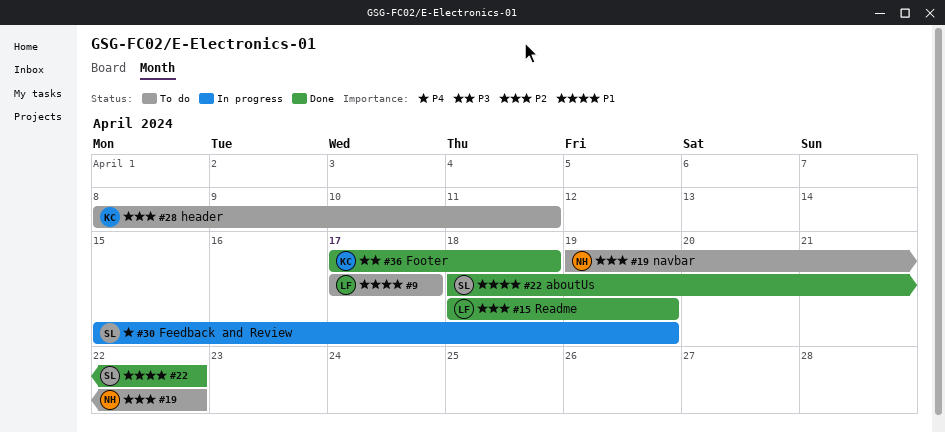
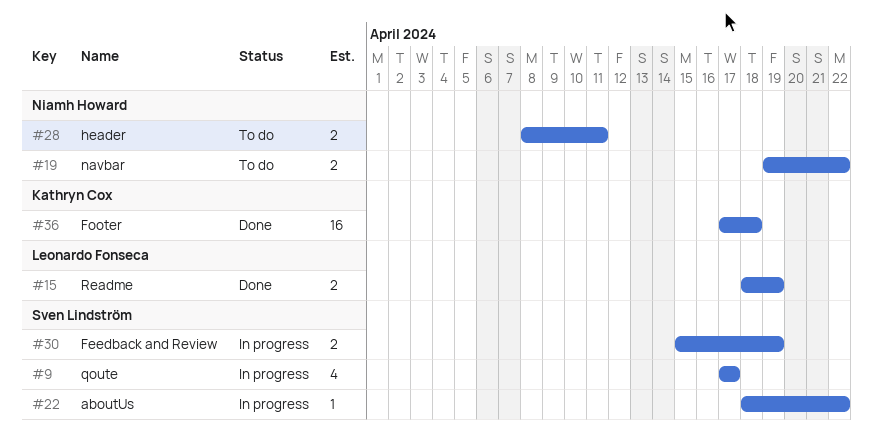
#9, status: To do -> In progress
#9, owner: Leonardo Fonseca -> Sven Lindström
#22, status: Done -> In progress
#28, owner: Kathryn Cox -> Niamh Howard

